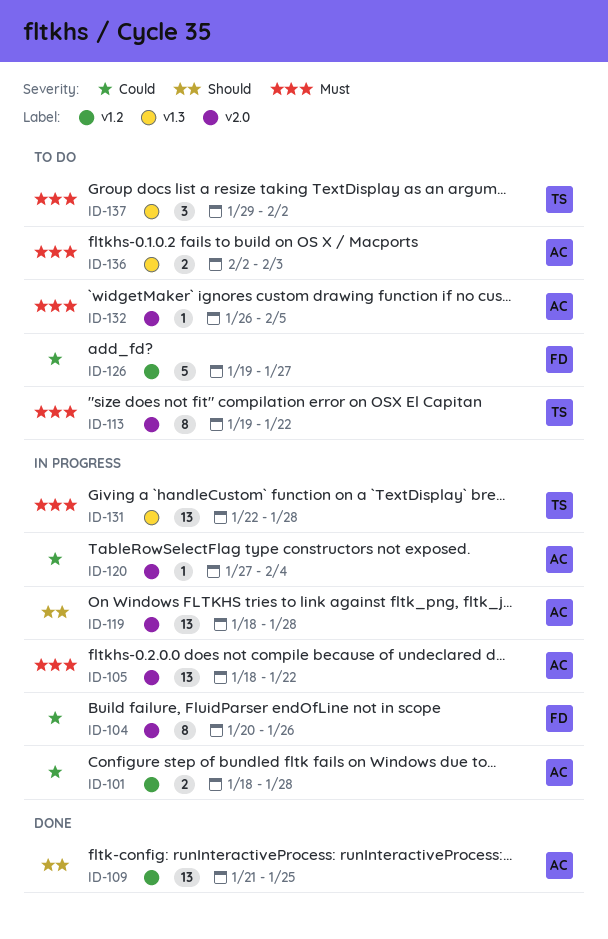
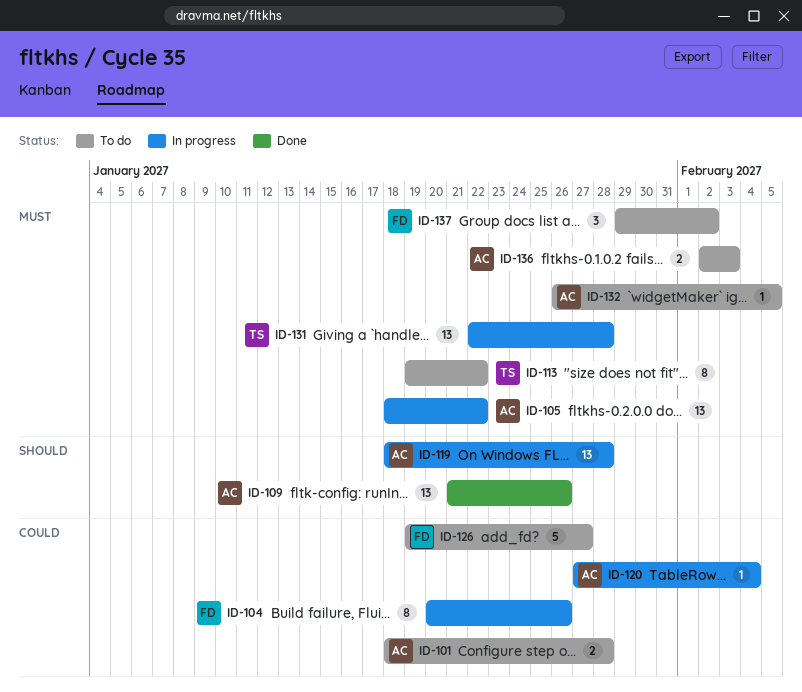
ID-101, status: In progress -> To do
ID-109, due: Jan 25 -> Jan 26
ID-137, owner: TS -> FD

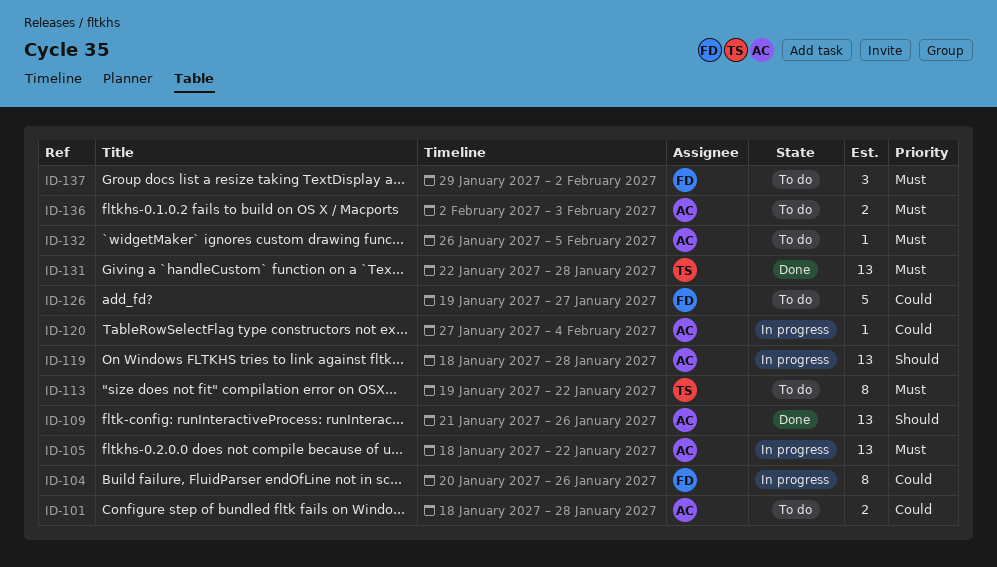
ID-131, status: In progress -> Done

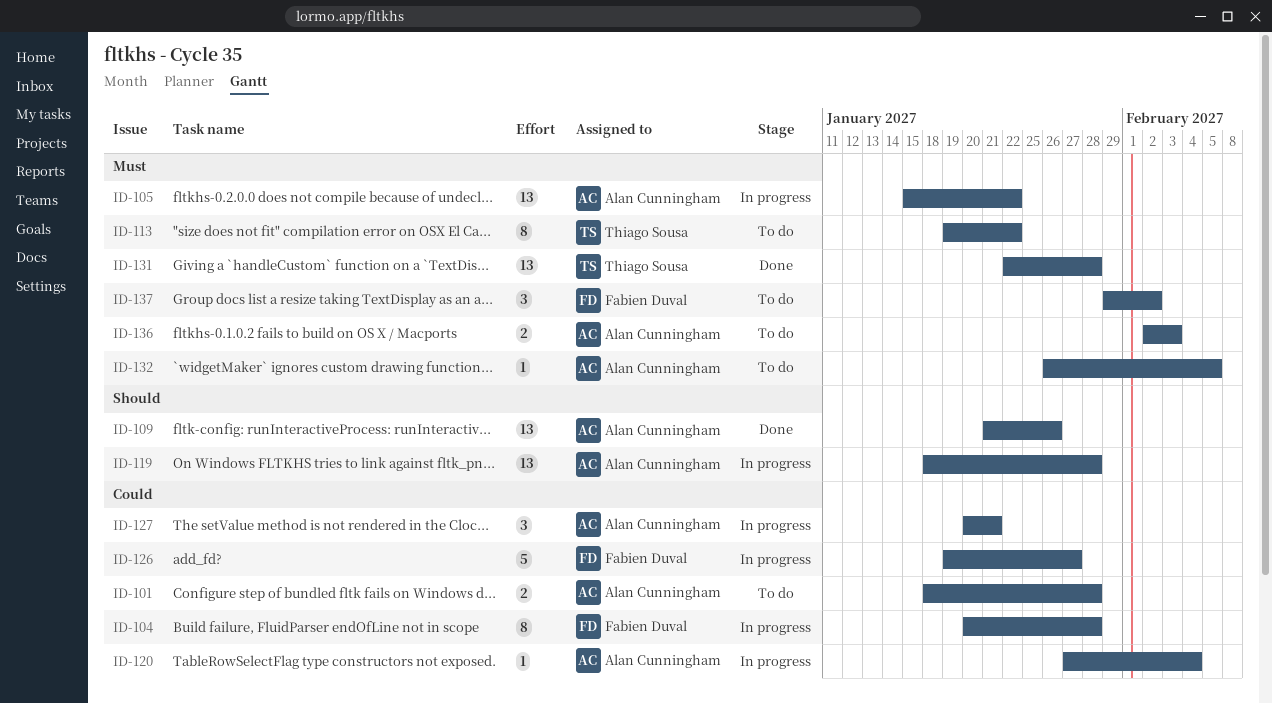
ID-104, due: Jan 26 -> Jan 28
ID-105, start: Jan 18 -> Jan 15
ID-126, status: To do -> In progress
ID-127: none -> present

